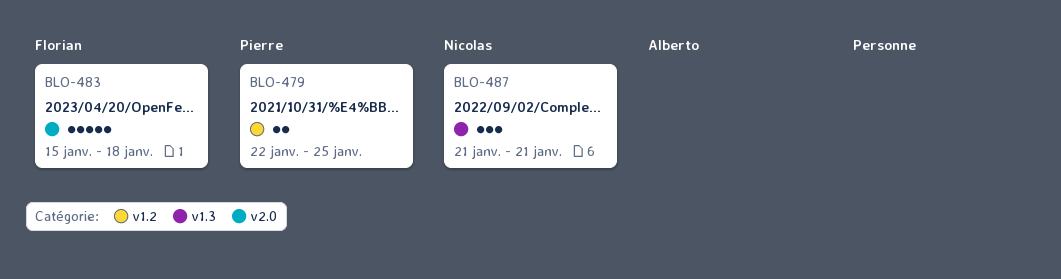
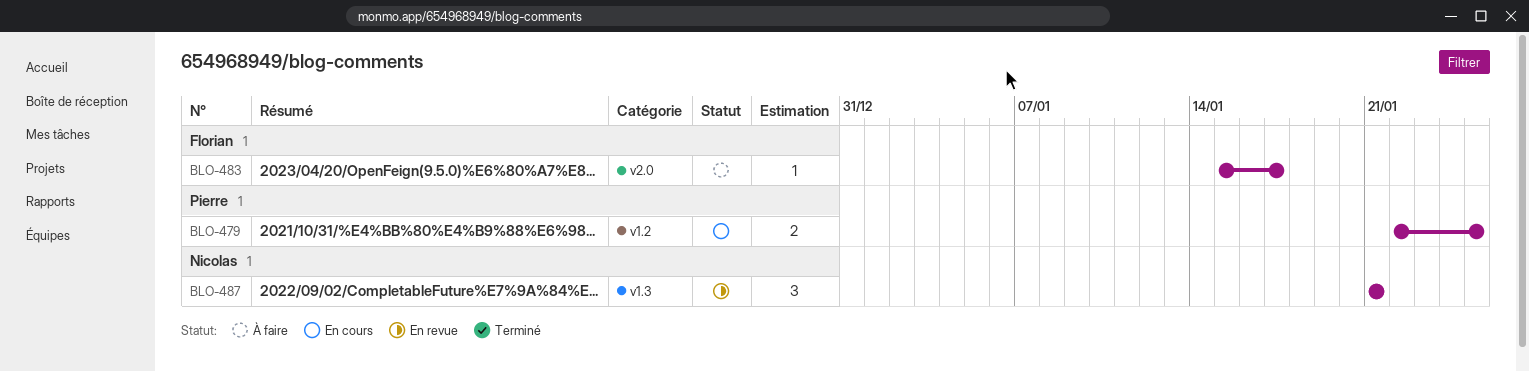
BLO-483, estimate: 5 -> 1
BLO-483, due: Jan 18 -> Jan 17

